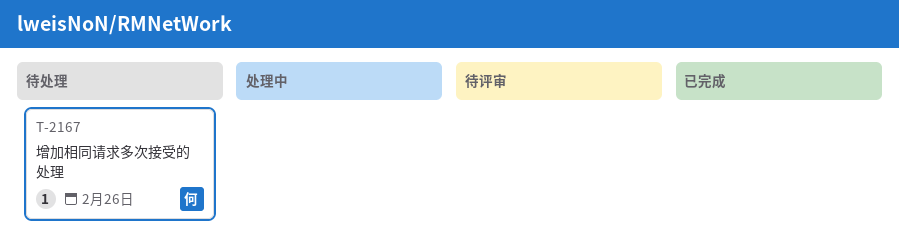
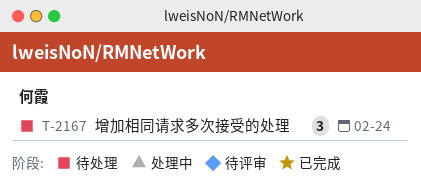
T-2167, estimate: 1 -> 3
T-2167, due: Feb 26 -> Feb 24

